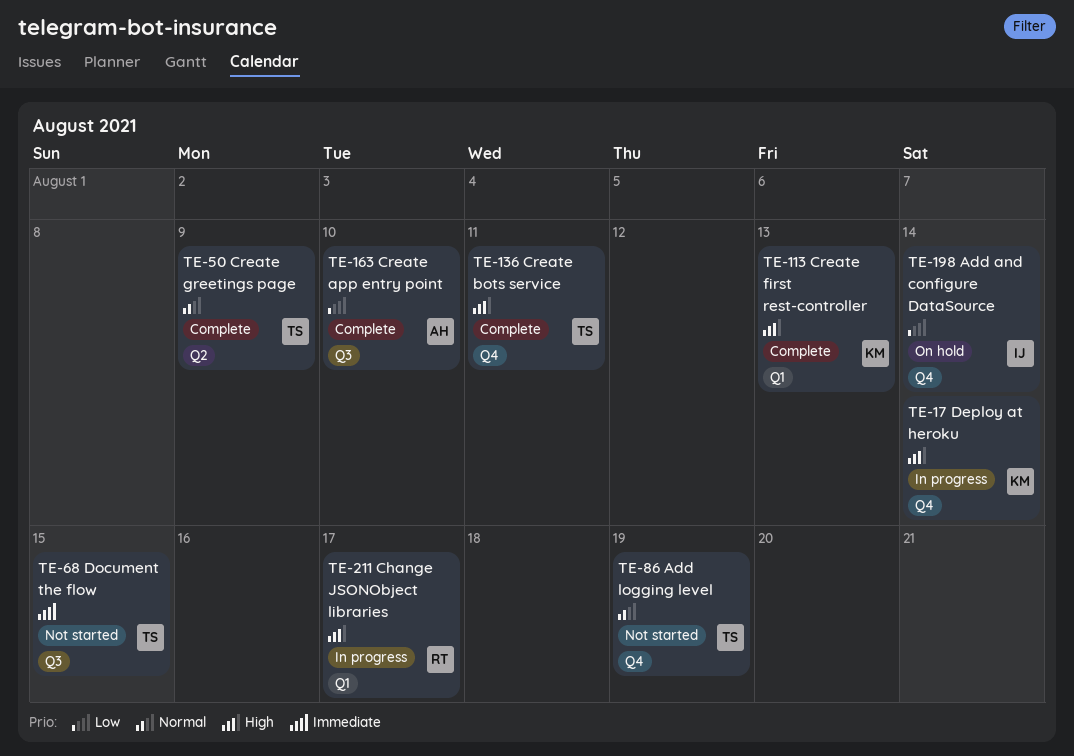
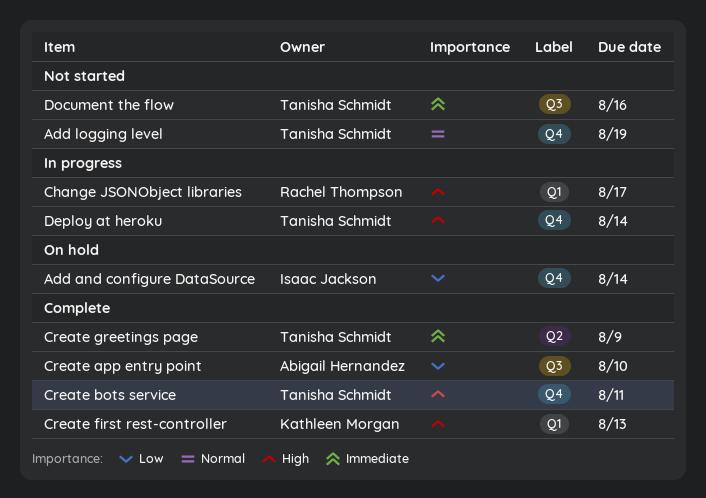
Create greetings page, priority: Normal -> Immediate
Deploy at heroku, owner: Kathleen Morgan -> Tanisha Schmidt
Document the flow, due: Aug 15 -> Aug 16

